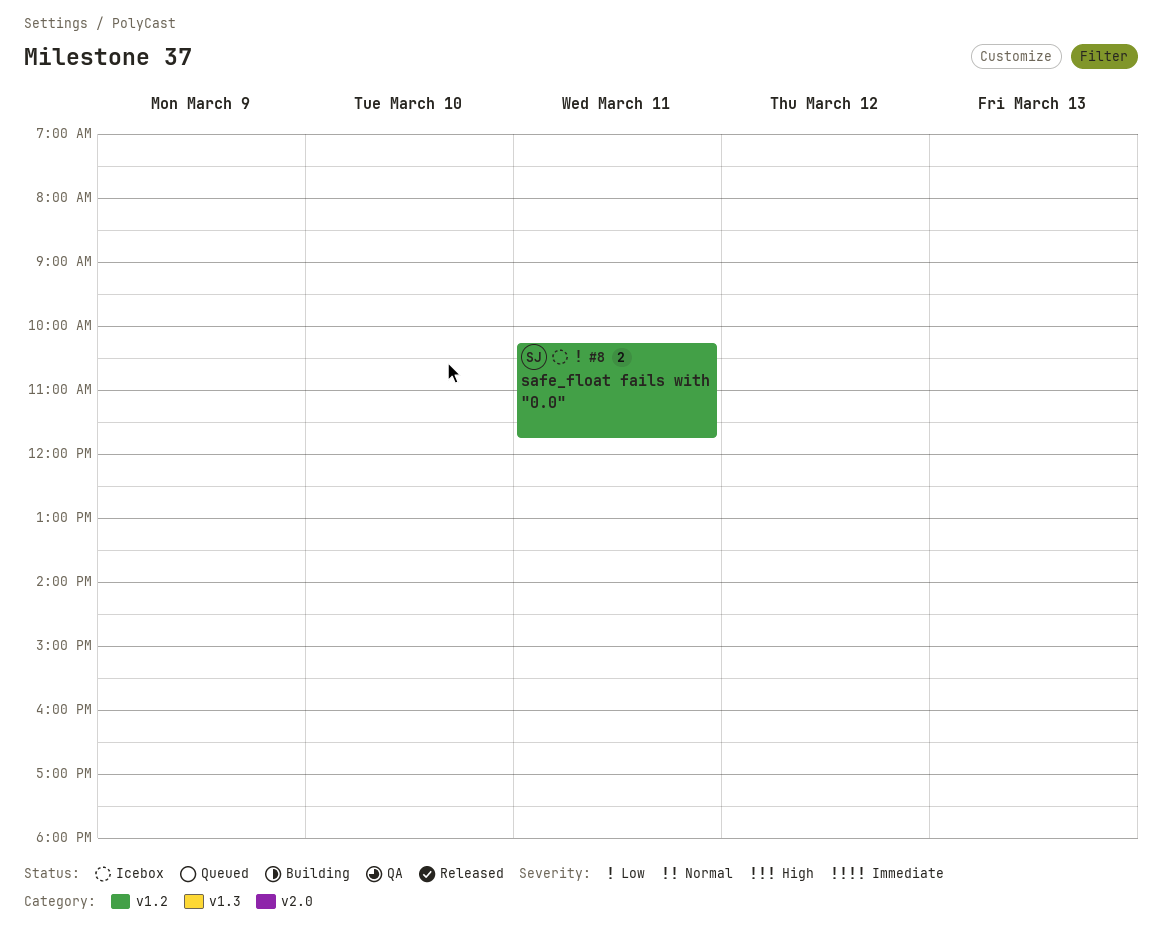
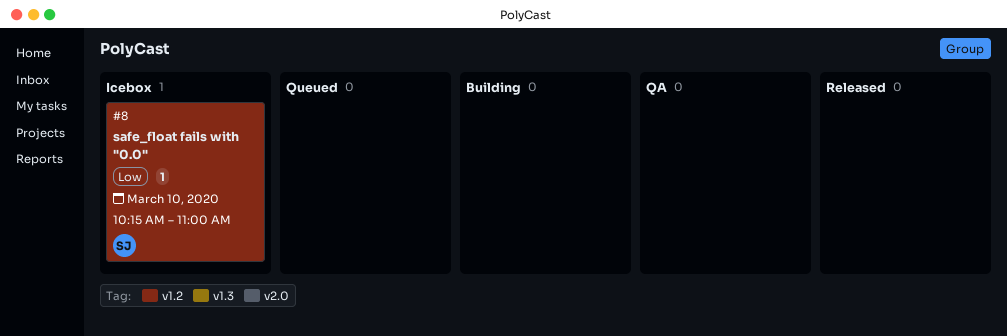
#8, estimate: 2 -> 1
#8, day: Mar 11 -> Mar 10
#8, ends: 11:45 -> 11:00

